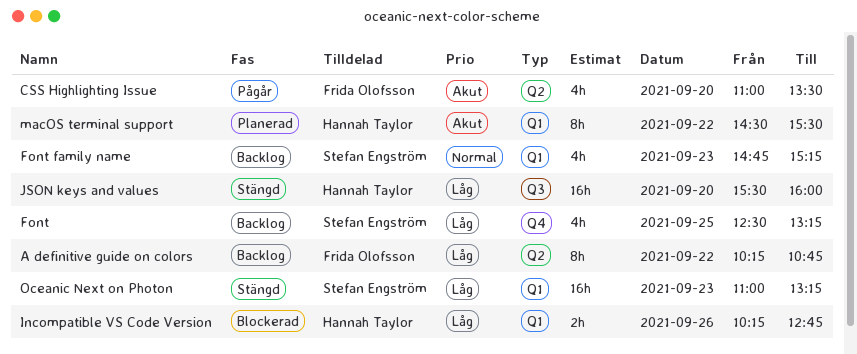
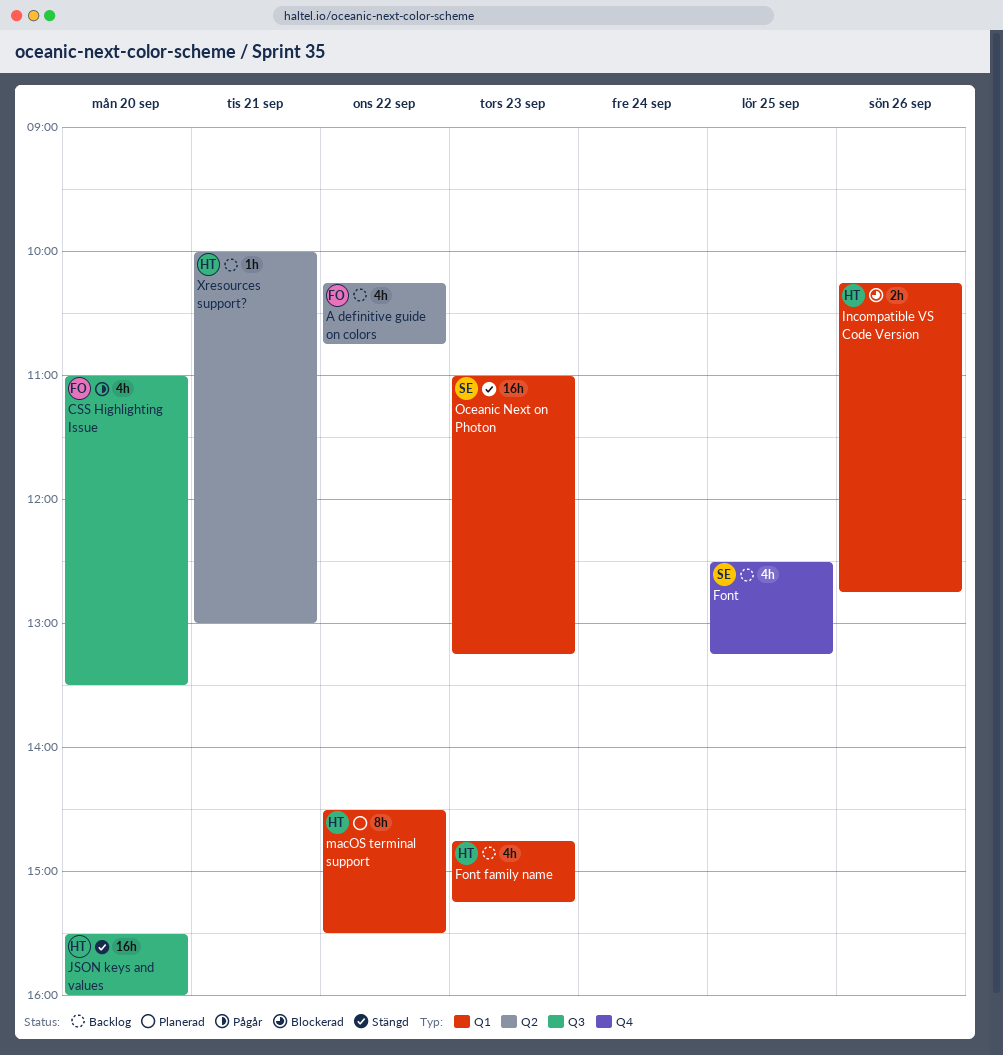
A definitive guide on colors, estimate: 8h -> 4h
CSS Highlighting Issue, label: Q2 -> Q3
Font family name, owner: Stefan Engström -> Hannah Taylor
Xresources support?: none -> present

